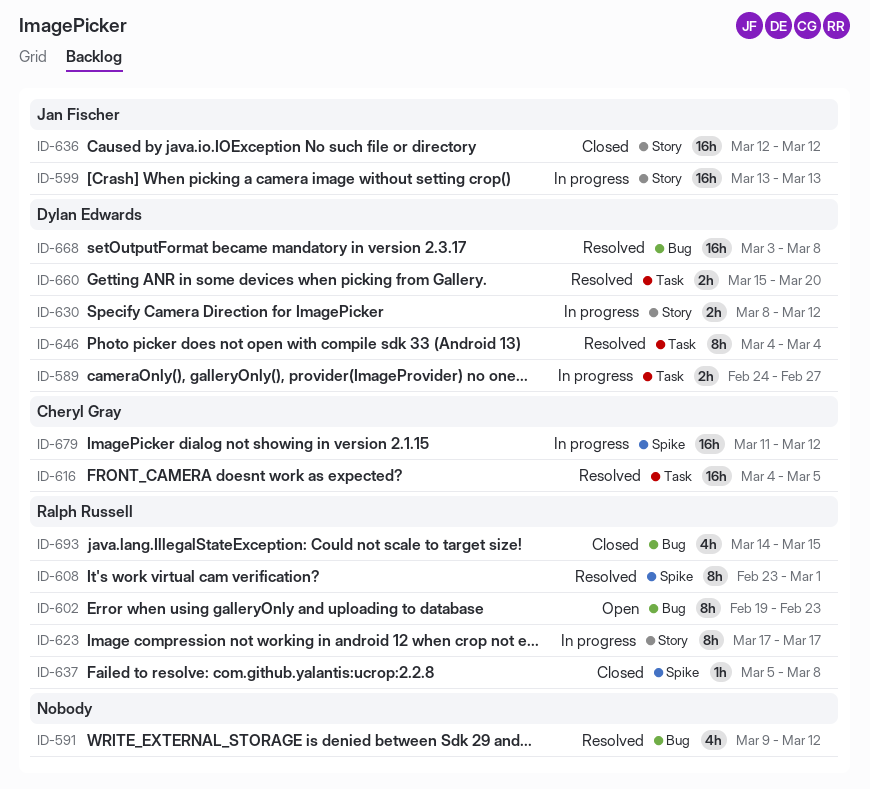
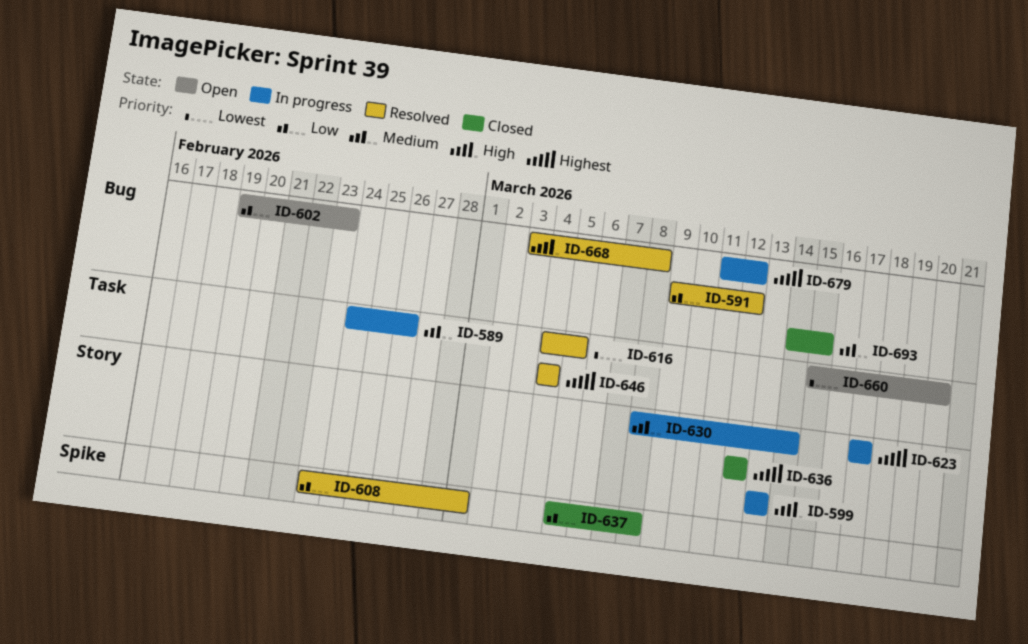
ID-589, due: Feb 27 -> Feb 26
ID-630, due: Mar 12 -> Mar 14
ID-660, status: Resolved -> Open
ID-679, label: Spike -> Bug

